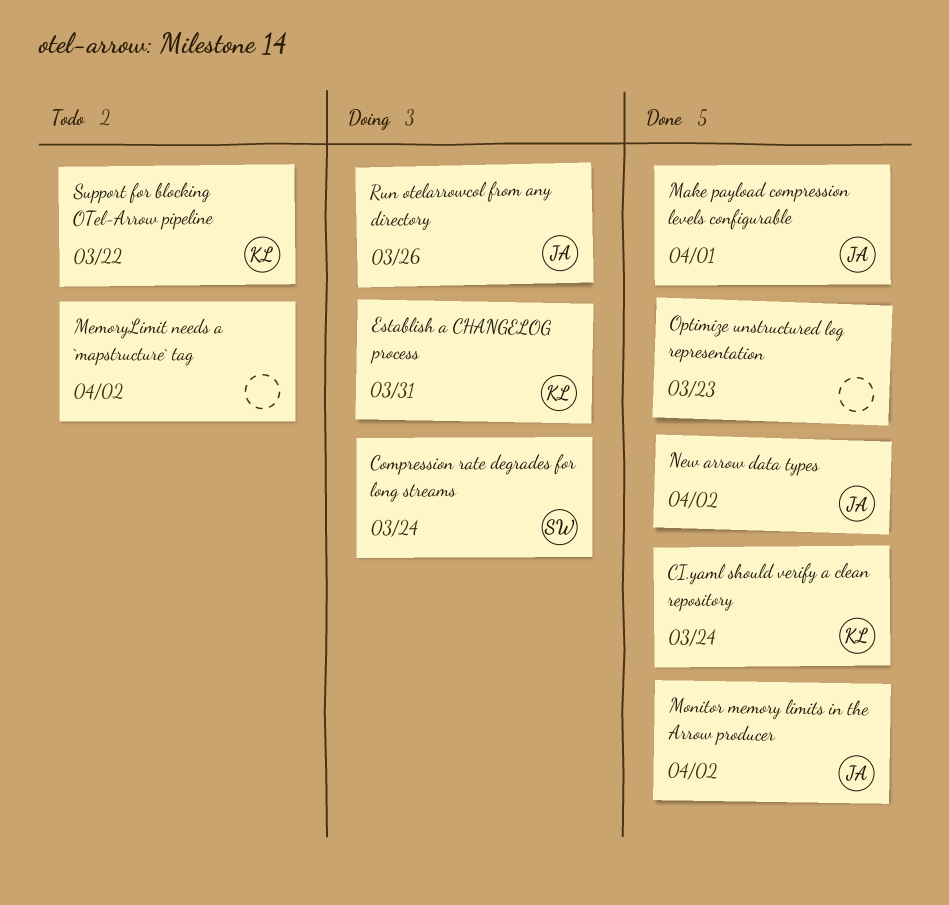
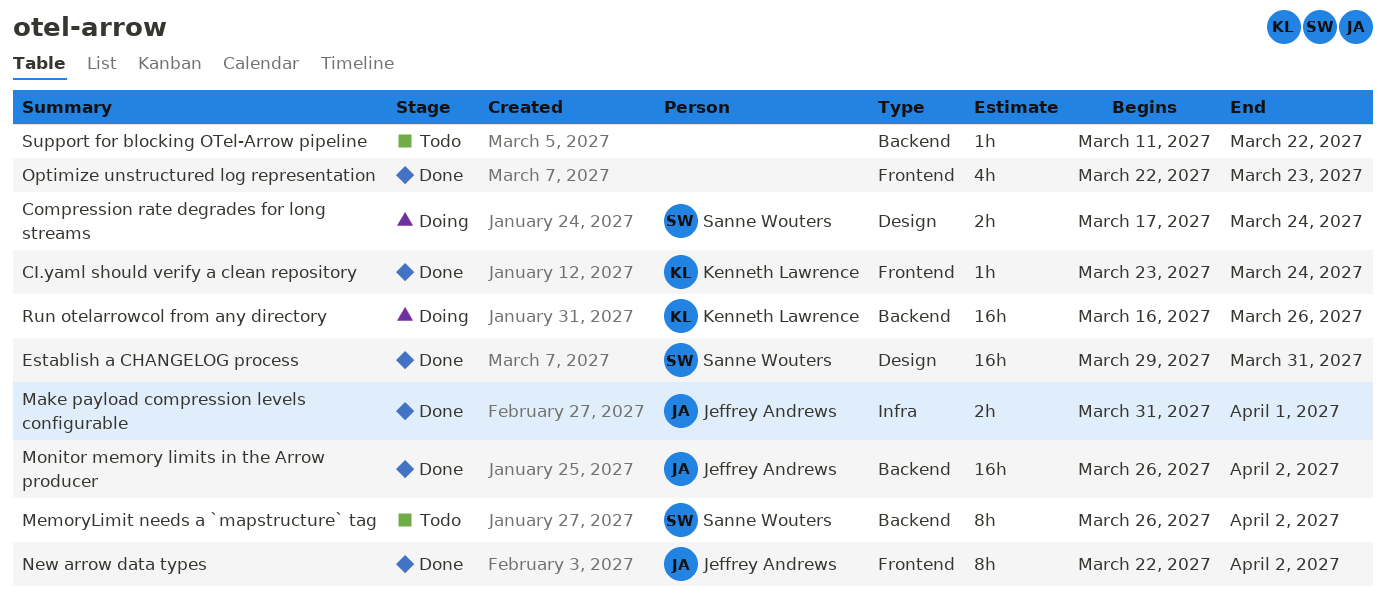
Establish a CHANGELOG process, status: Doing -> Done
Establish a CHANGELOG process, owner: Kenneth Lawrence -> Sanne Wouters
MemoryLimit needs a `mapstructure` tag, owner: none -> Sanne Wouters
Run otelarrowcol from any directory, owner: Jeffrey Andrews -> Kenneth Lawrence
Support for blocking OTel-Arrow pipeline, owner: Kenneth Lawrence -> none

